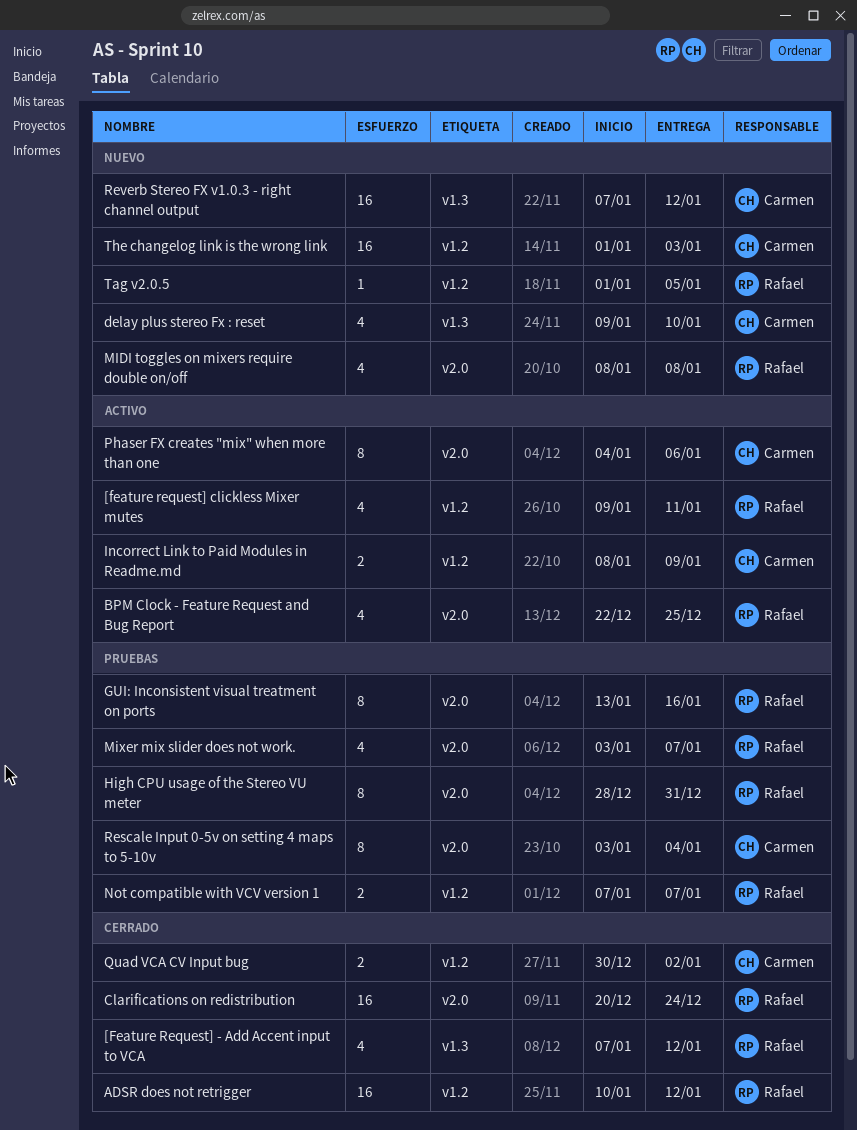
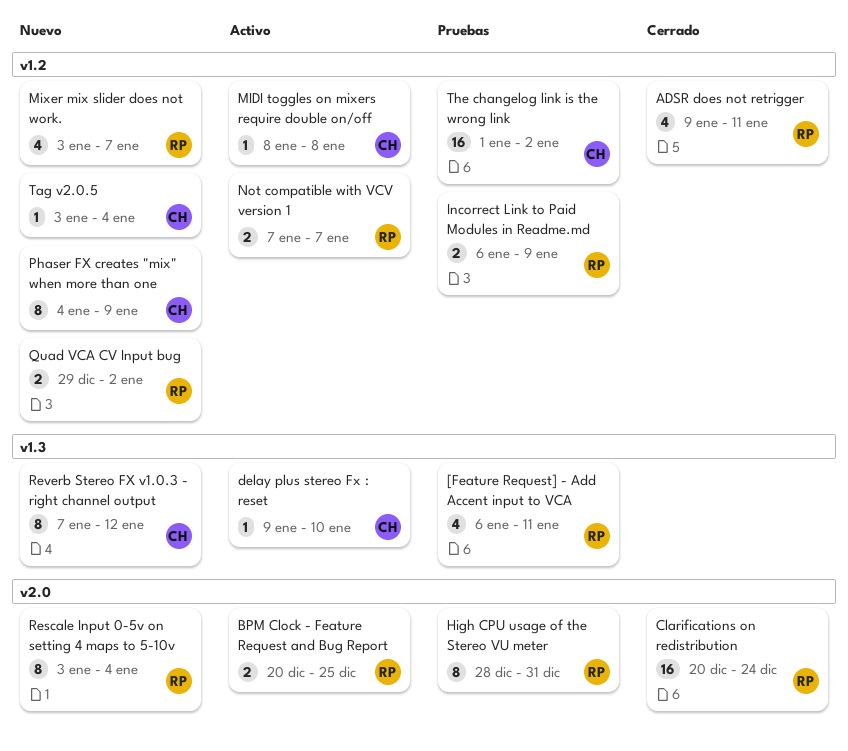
[Feature Request] - Add Accent input to VCA, status: Cerrado -> Pruebas
[Feature Request] - Add Accent input to VCA, start: Jan 7 -> Jan 6
[Feature Request] - Add Accent input to VCA, due: Jan 12 -> Jan 11
[feature request] clickless Mixer mutes: present -> none
ADSR does not retrigger, estimate: 16 -> 4
ADSR does not retrigger, start: Jan 10 -> Jan 9
ADSR does not retrigger, due: Jan 12 -> Jan 11
BPM Clock - Feature Request and Bug Report, estimate: 4 -> 2
BPM Clock - Feature Request and Bug Report, start: Dec 22 -> Dec 20
delay plus stereo Fx : reset, status: Nuevo -> Activo
delay plus stereo Fx : reset, estimate: 4 -> 1
GUI: Inconsistent visual treatment on ports: present -> none
Incorrect Link to Paid Modules in Readme.md, status: Activo -> Pruebas
Incorrect Link to Paid Modules in Readme.md, owner: Carmen -> Rafael
Incorrect Link to Paid Modules in Readme.md, start: Jan 8 -> Jan 6
MIDI toggles on mixers require double on/off, status: Nuevo -> Activo
MIDI toggles on mixers require double on/off, owner: Rafael -> Carmen
MIDI toggles on mixers require double on/off, label: v2.0 -> v1.2
MIDI toggles on mixers require double on/off, estimate: 4 -> 1
Mixer mix slider does not work., status: Pruebas -> Nuevo
Mixer mix slider does not work., label: v2.0 -> v1.2
Not compatible with VCV version 1, status: Pruebas -> Activo
Phaser FX creates "mix" when more than one, status: Activo -> Nuevo
Phaser FX creates "mix" when more than one, label: v2.0 -> v1.2
Phaser FX creates "mix" when more than one, due: Jan 6 -> Jan 9
Quad VCA CV Input bug, status: Cerrado -> Nuevo
Quad VCA CV Input bug, owner: Carmen -> Rafael
Quad VCA CV Input bug, start: Dec 30 -> Dec 29
Rescale Input 0-5v on setting 4 maps to 5-10v, status: Pruebas -> Nuevo
Rescale Input 0-5v on setting 4 maps to 5-10v, owner: Carmen -> Rafael
Reverb Stereo FX v1.0.3 - right channel output, estimate: 16 -> 8
Tag v2.0.5, owner: Rafael -> Carmen
Tag v2.0.5, start: Jan 1 -> Jan 3
Tag v2.0.5, due: Jan 5 -> Jan 4
The changelog link is the wrong link, status: Nuevo -> Pruebas
The changelog link is the wrong link, due: Jan 3 -> Jan 2

